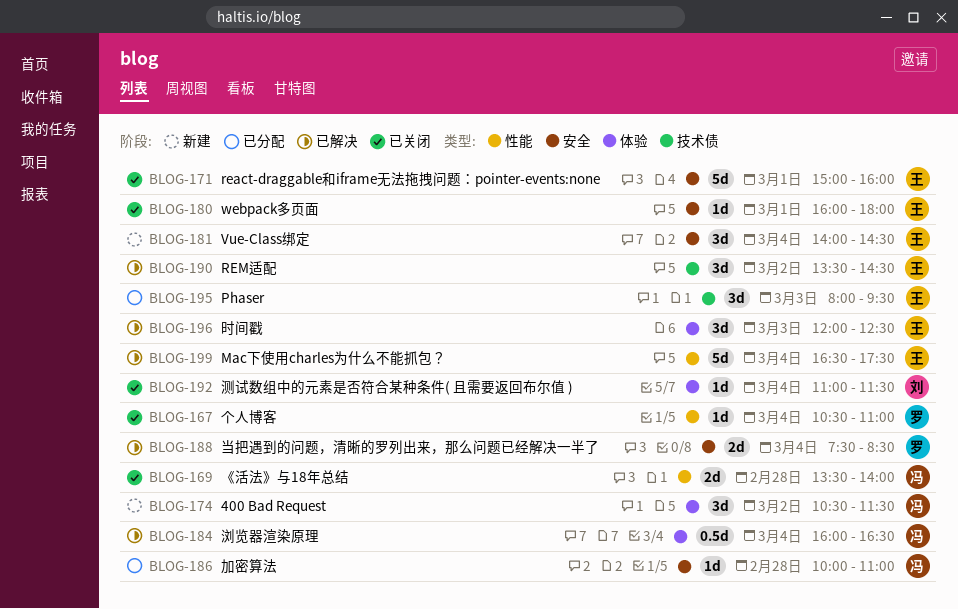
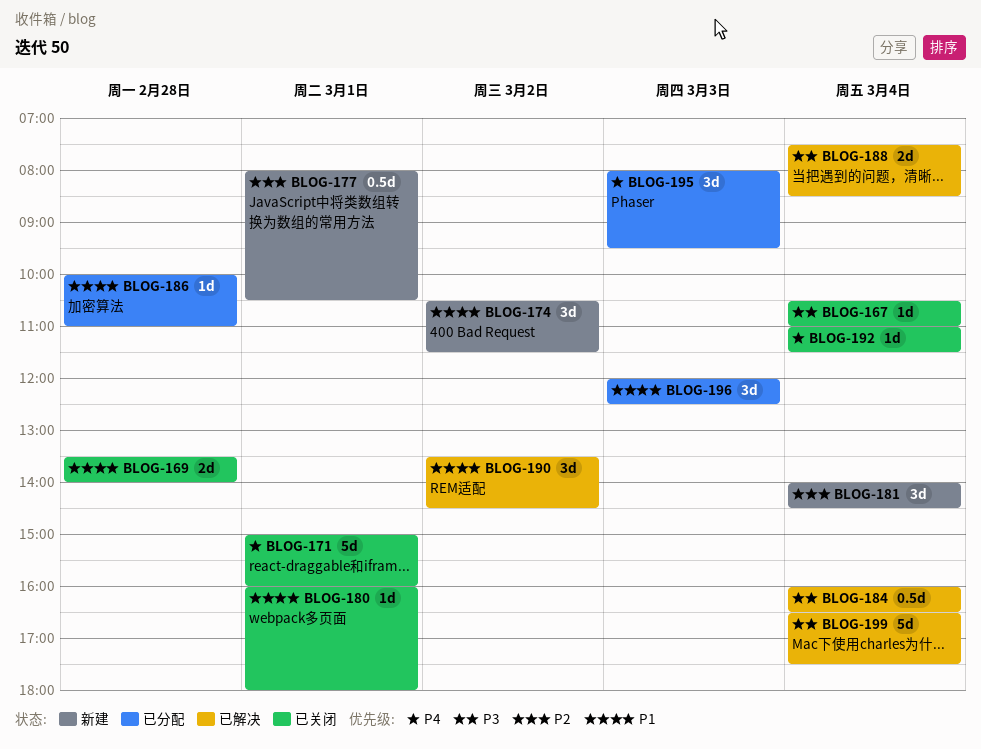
BLOG-177: none -> present
BLOG-196, status: 已解决 -> 已分配

